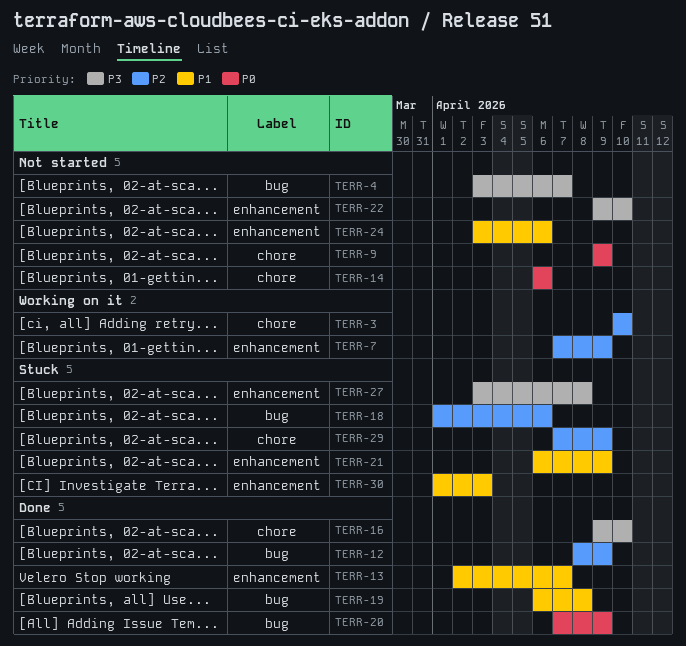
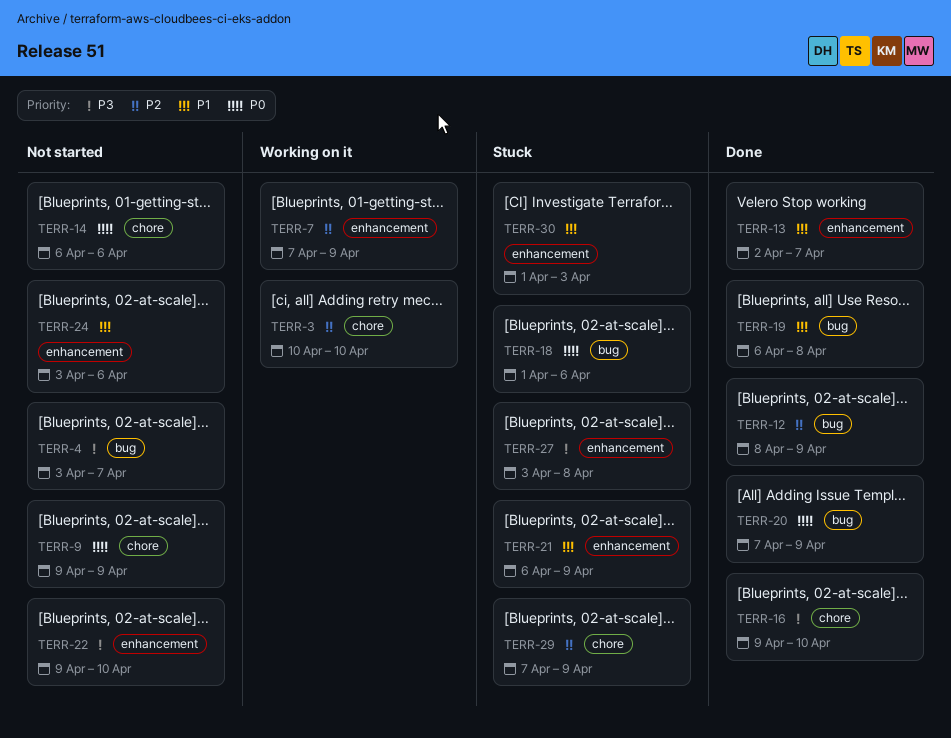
TERR-18, priority: P2 -> P0

